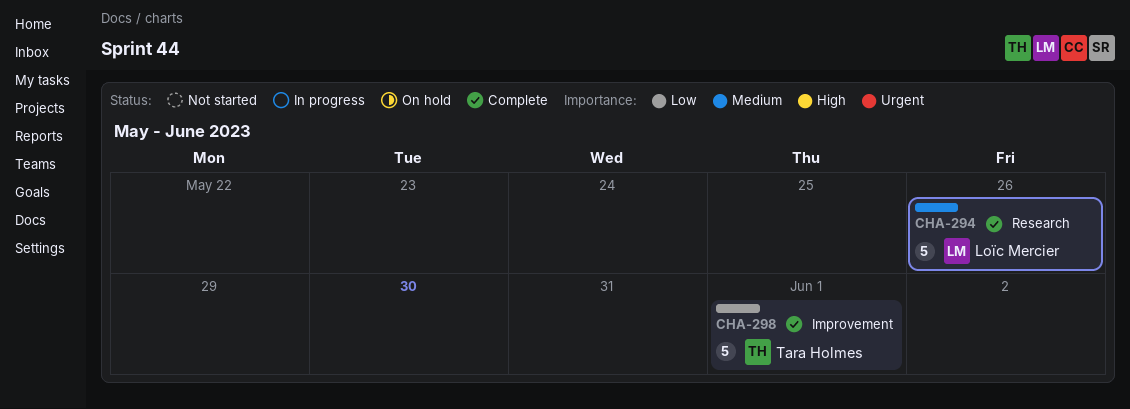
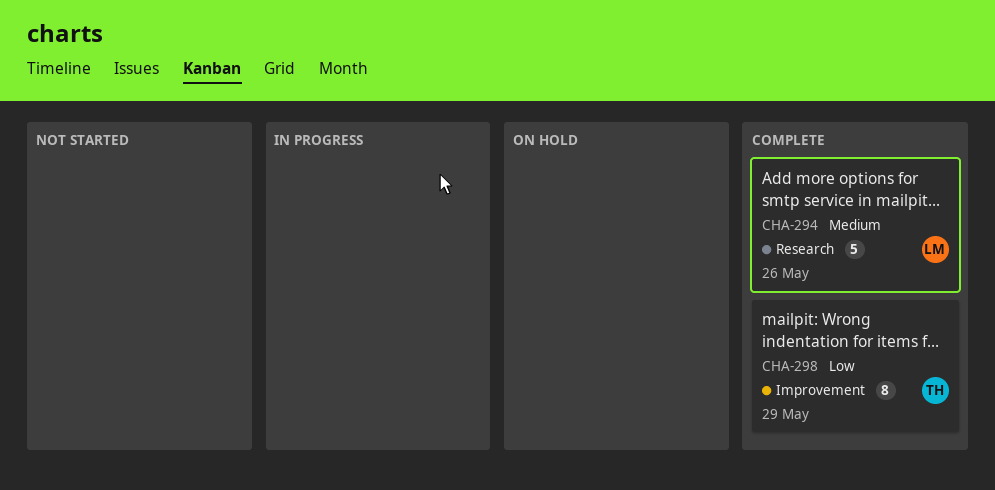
CHA-298, estimate: 5 -> 8
CHA-298, due: Jun 1 -> May 29

